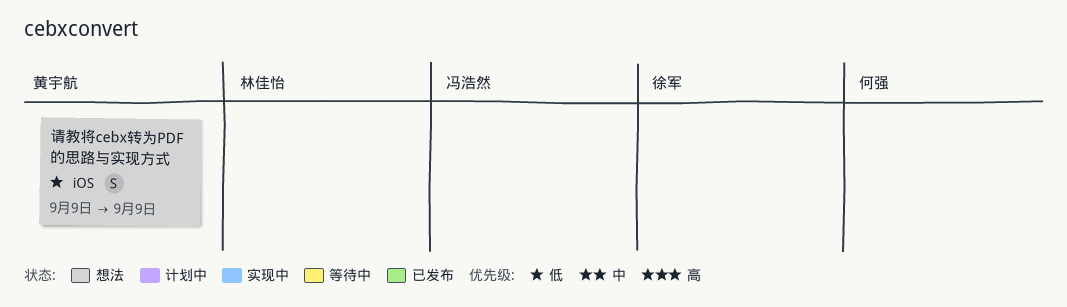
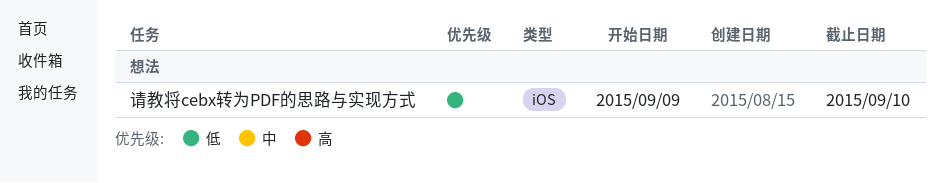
请教将cebx转为PDF的思路与实现方式, due: Sep 9 -> Sep 10

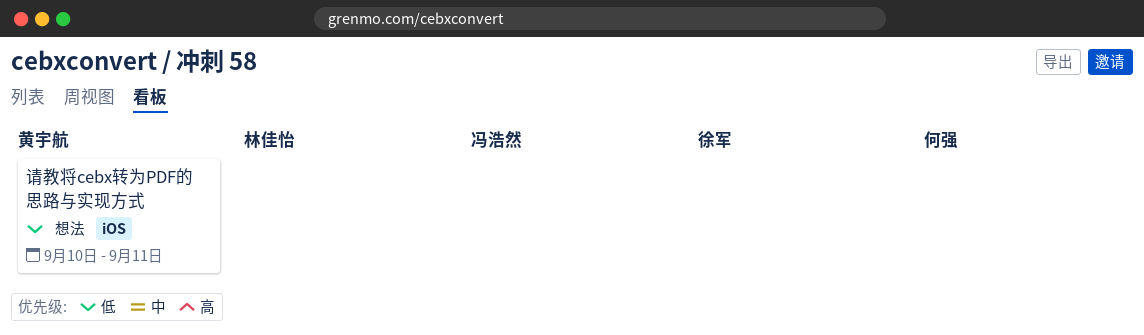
请教将cebx转为PDF的思路与实现方式, start: Sep 9 -> Sep 10
请教将cebx转为PDF的思路与实现方式, due: Sep 10 -> Sep 11

